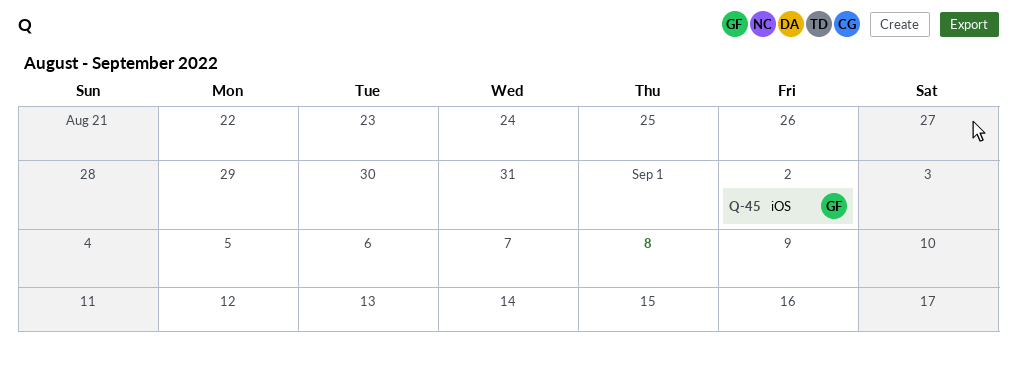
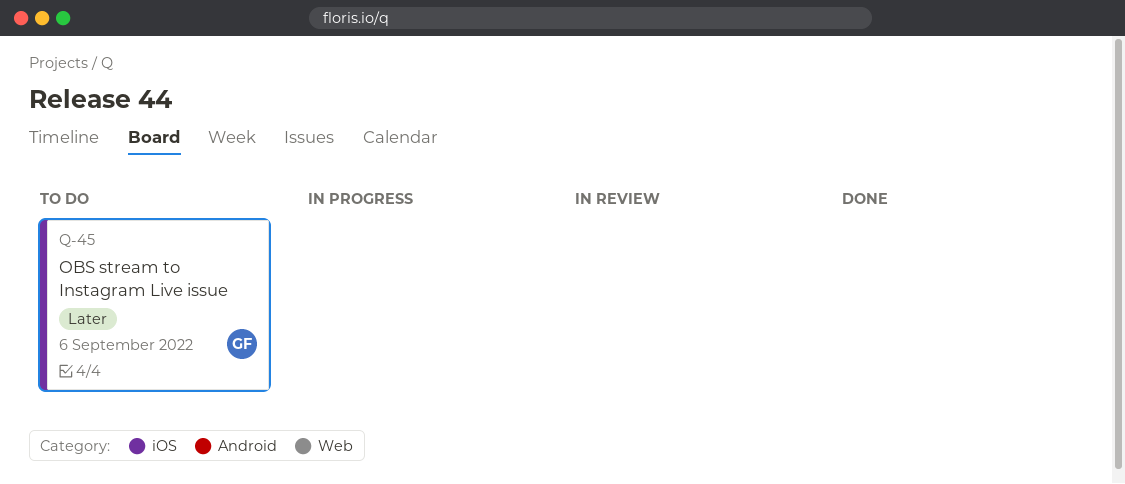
Q-45, due: Sep 2 -> Sep 6

